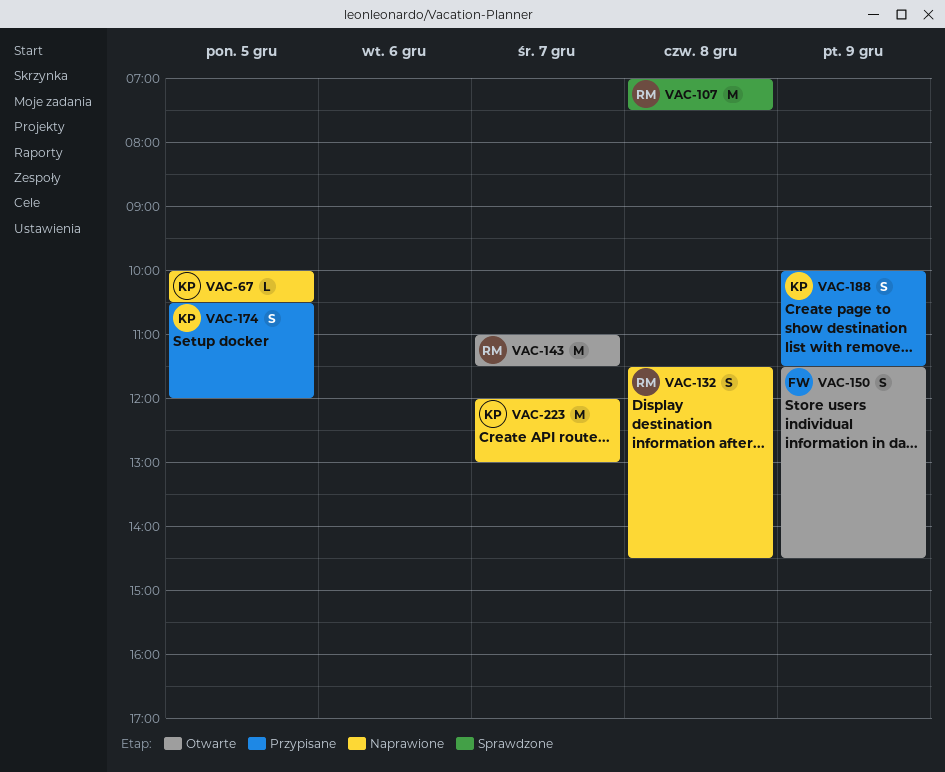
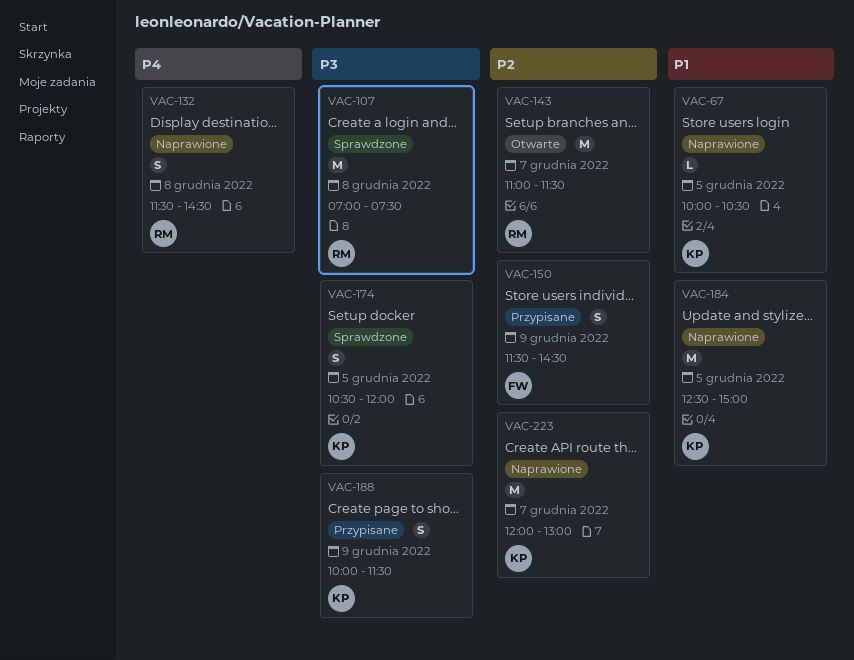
VAC-150, status: Otwarte -> Przypisane
VAC-174, status: Przypisane -> Sprawdzone
VAC-184: none -> present

